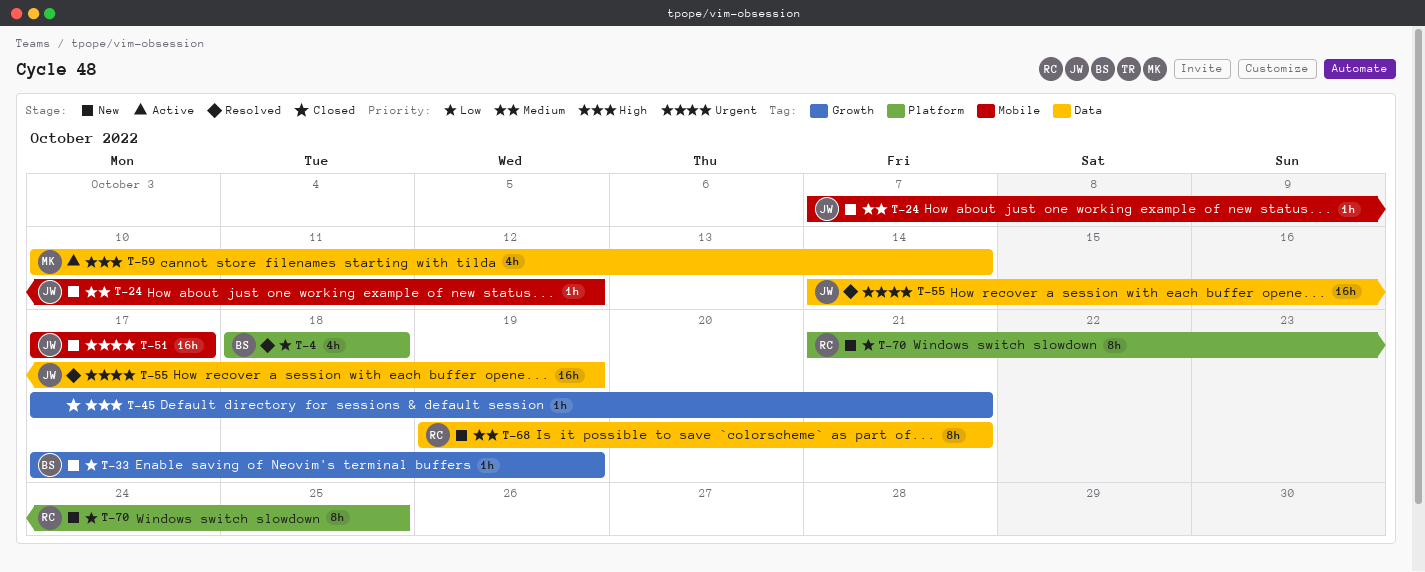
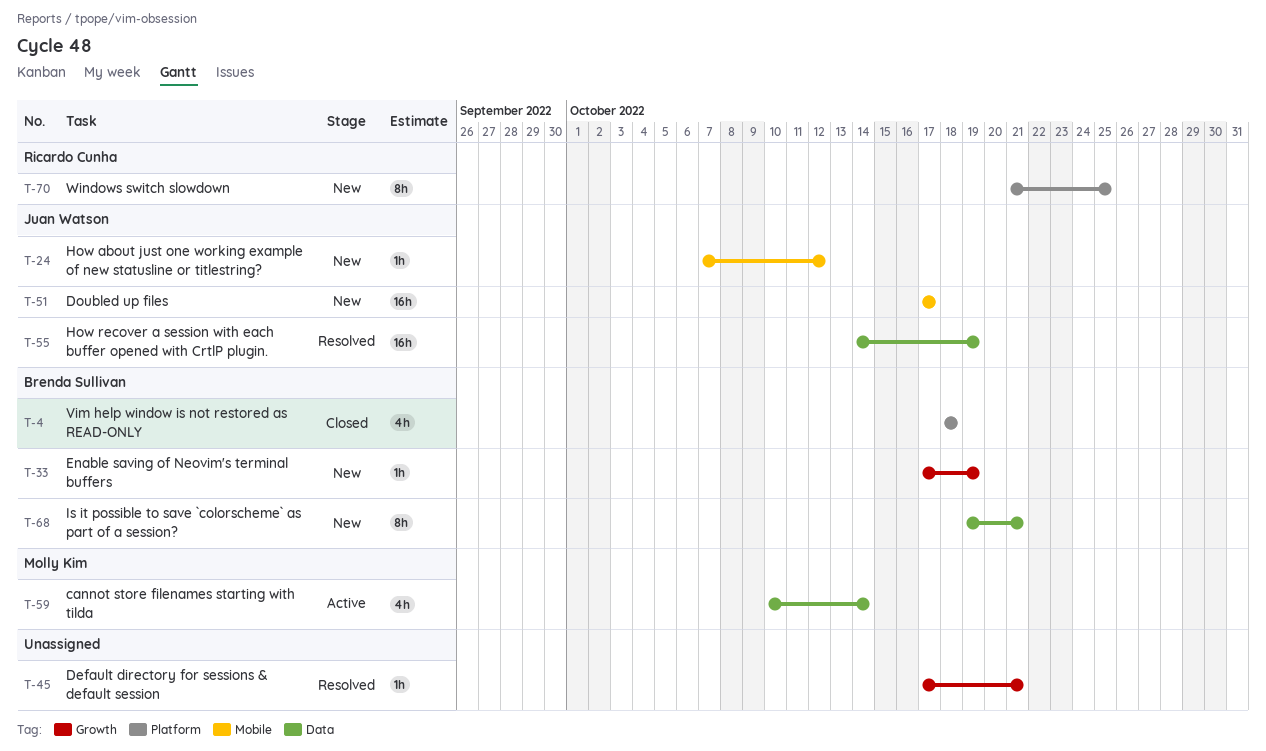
T-4, status: Resolved -> Closed
T-45, status: Closed -> Resolved
T-68, owner: Ricardo Cunha -> Brenda Sullivan

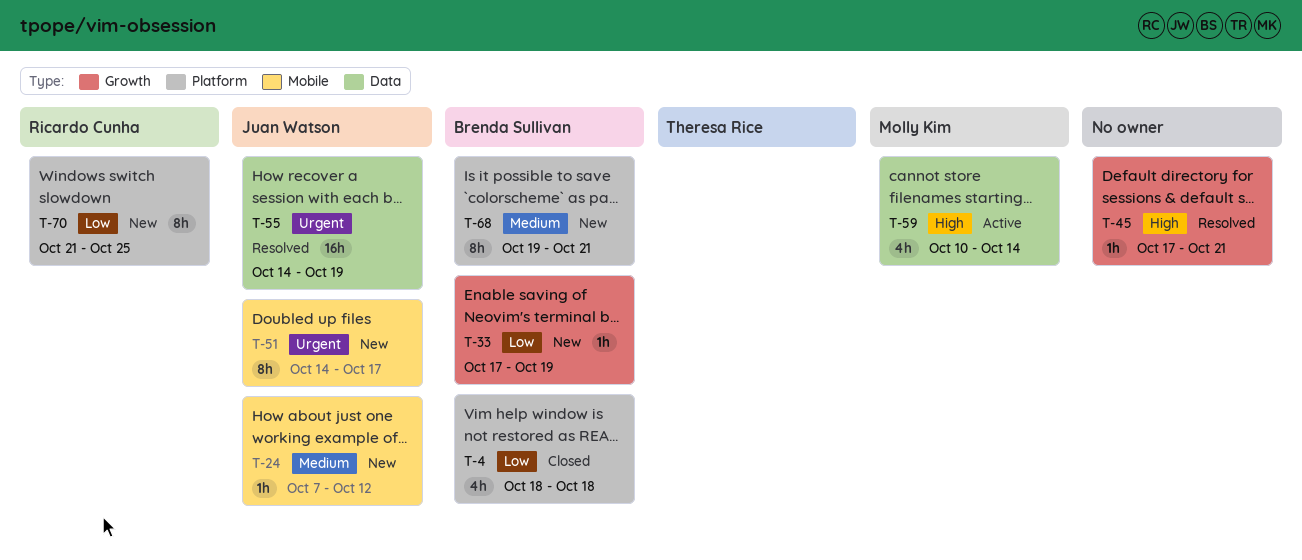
T-51, estimate: 16h -> 8h
T-51, start: Oct 17 -> Oct 14
T-68, label: Data -> Platform

